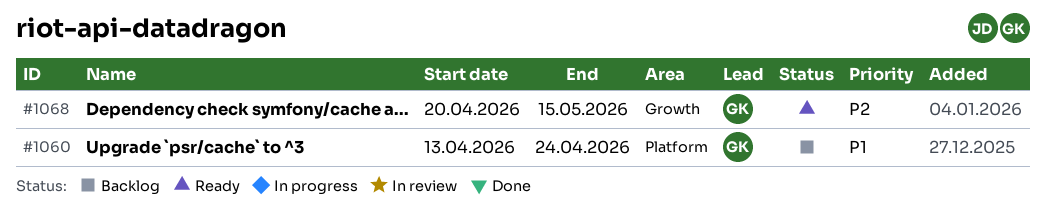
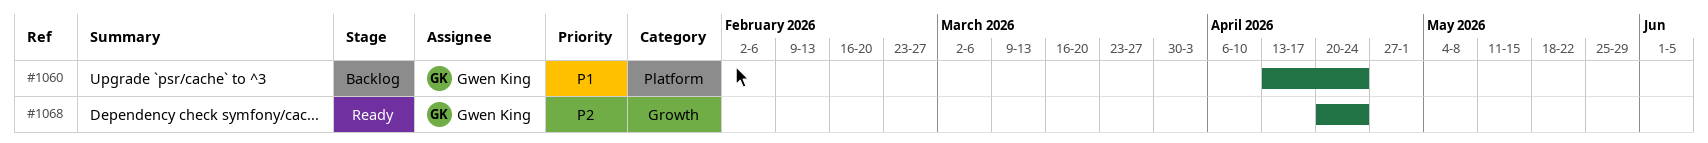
#1068, due: May 15 -> Apr 24

